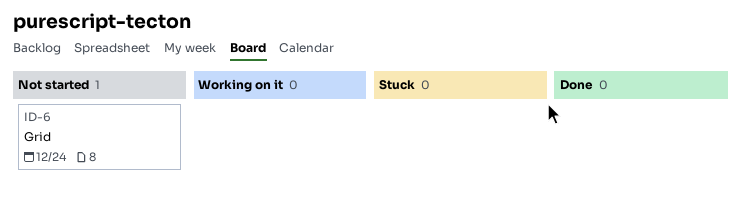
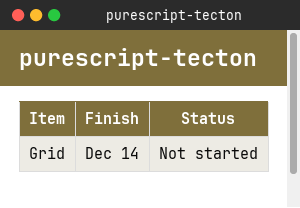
Grid, due: Dec 24 -> Dec 14

